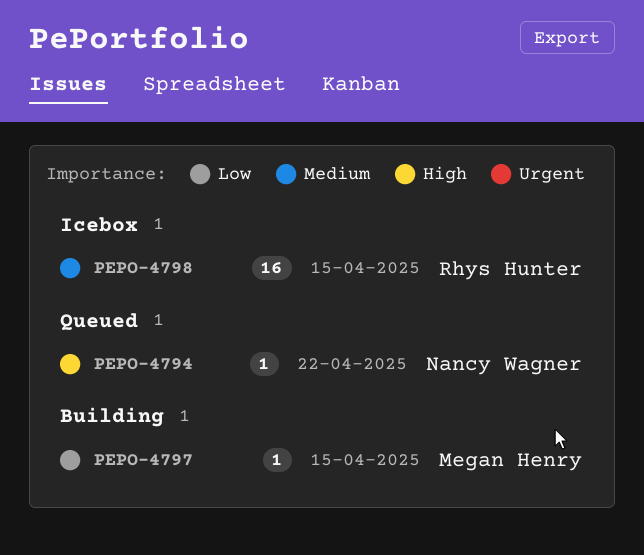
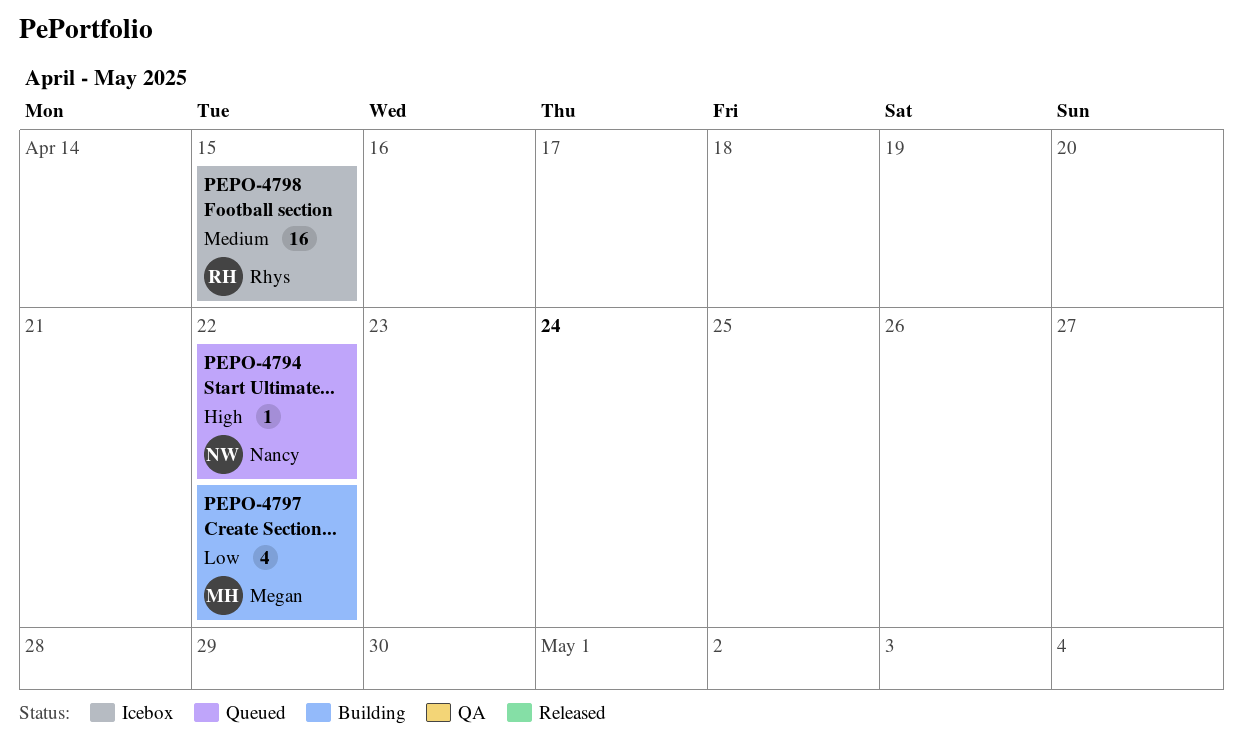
PEPO-4797, estimate: 1 -> 4
PEPO-4797, due: Apr 15 -> Apr 22

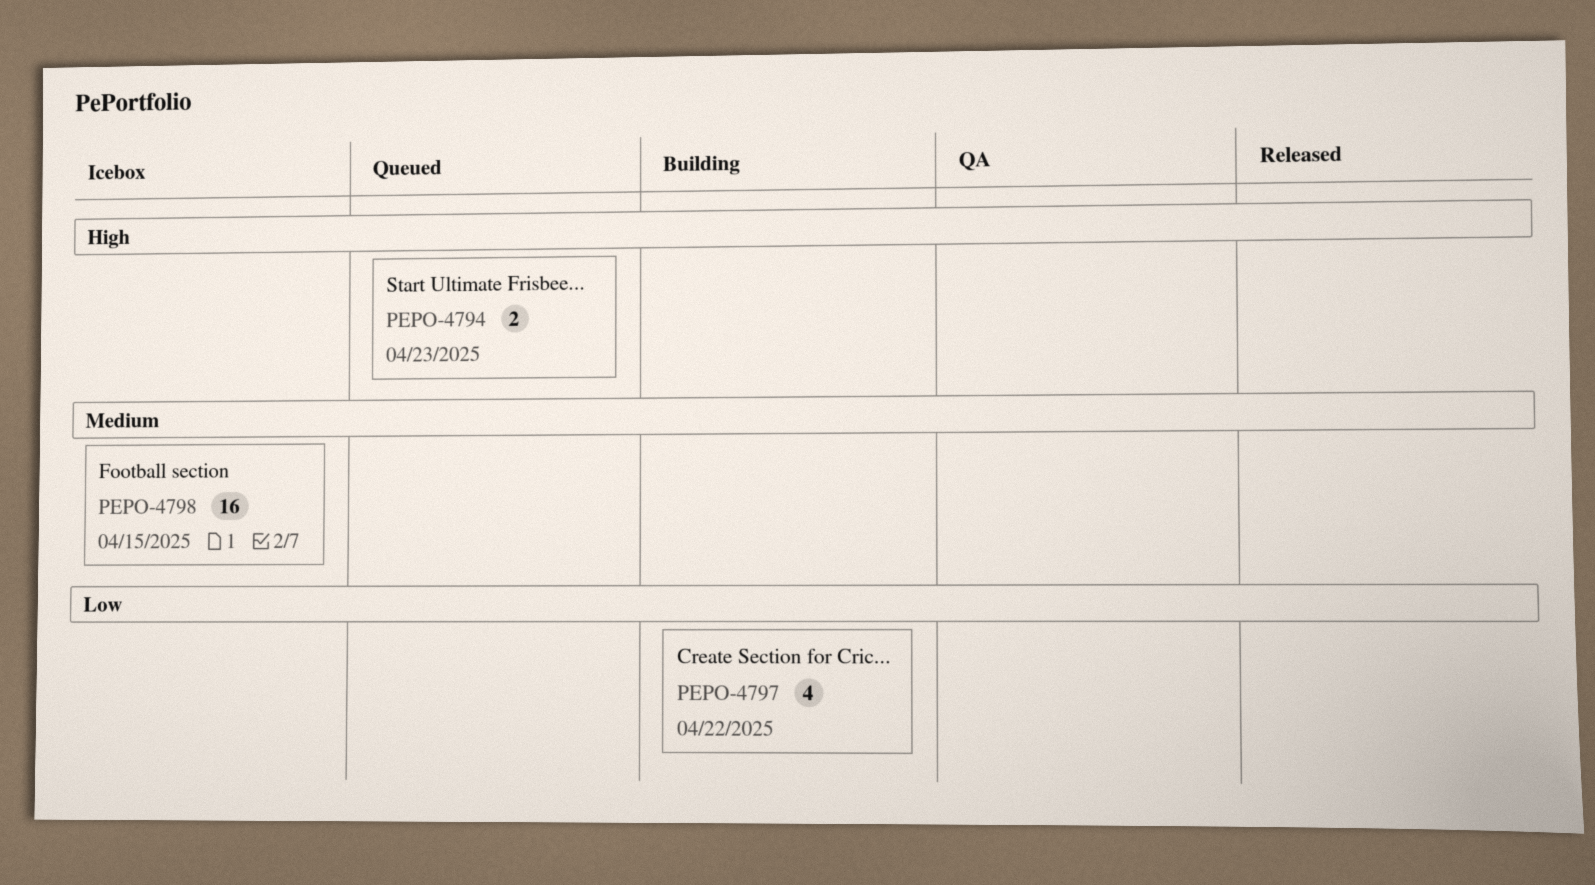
PEPO-4794, estimate: 1 -> 2
PEPO-4794, due: Apr 22 -> Apr 23

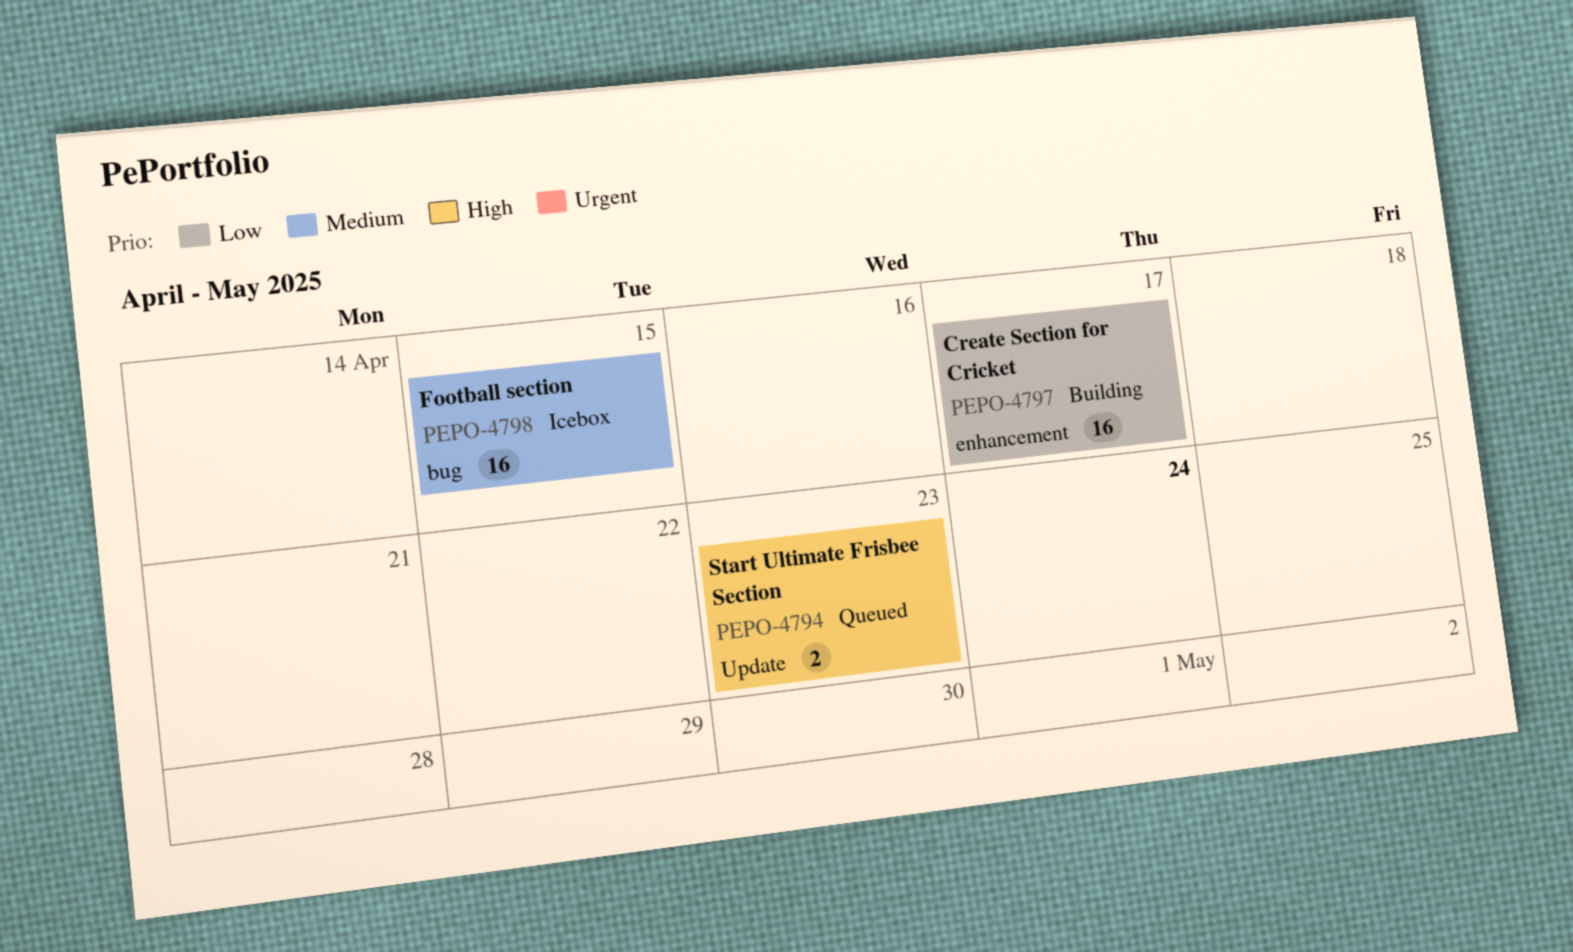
PEPO-4797, estimate: 4 -> 16
PEPO-4797, due: Apr 22 -> Apr 17

